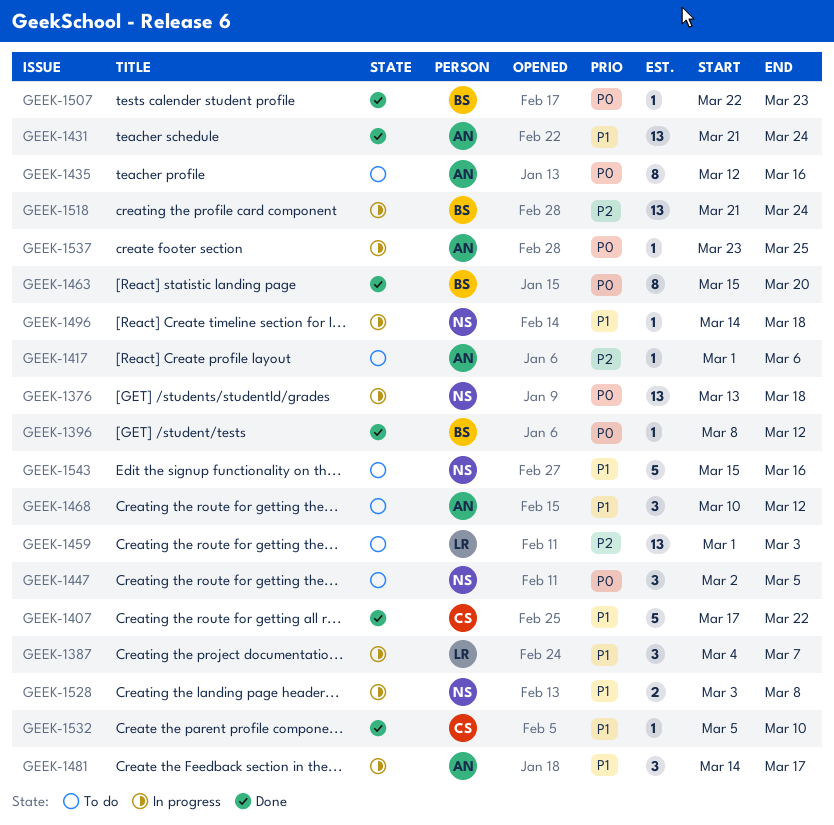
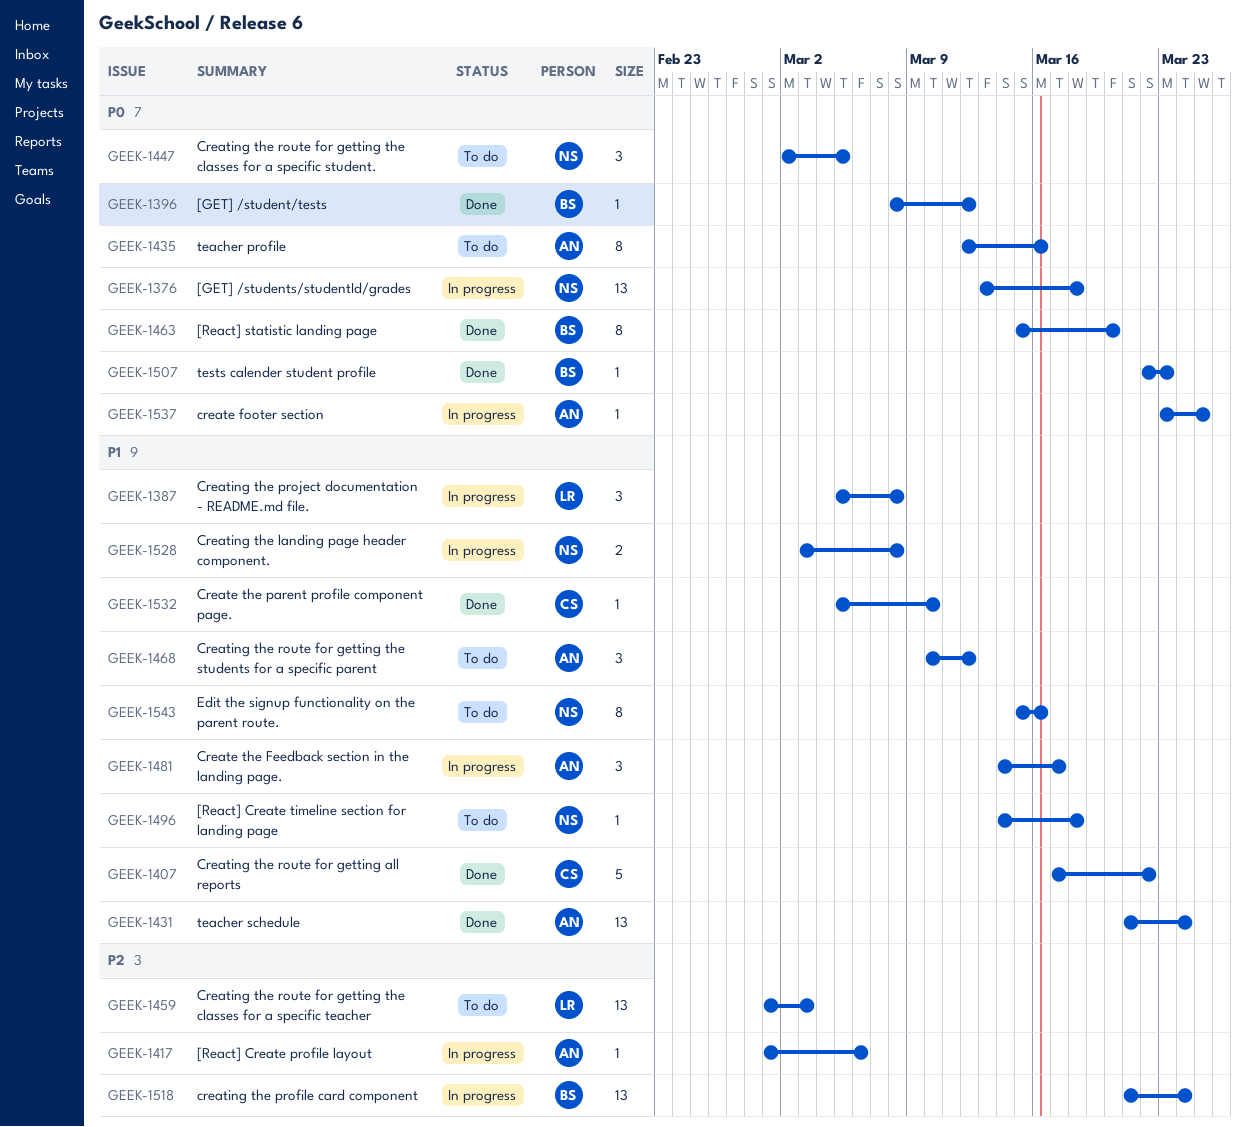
GEEK-1387, start: Mar 4 -> Mar 5
GEEK-1387, due: Mar 7 -> Mar 8
GEEK-1417, status: To do -> In progress
GEEK-1496, status: In progress -> To do
GEEK-1543, estimate: 5 -> 8

